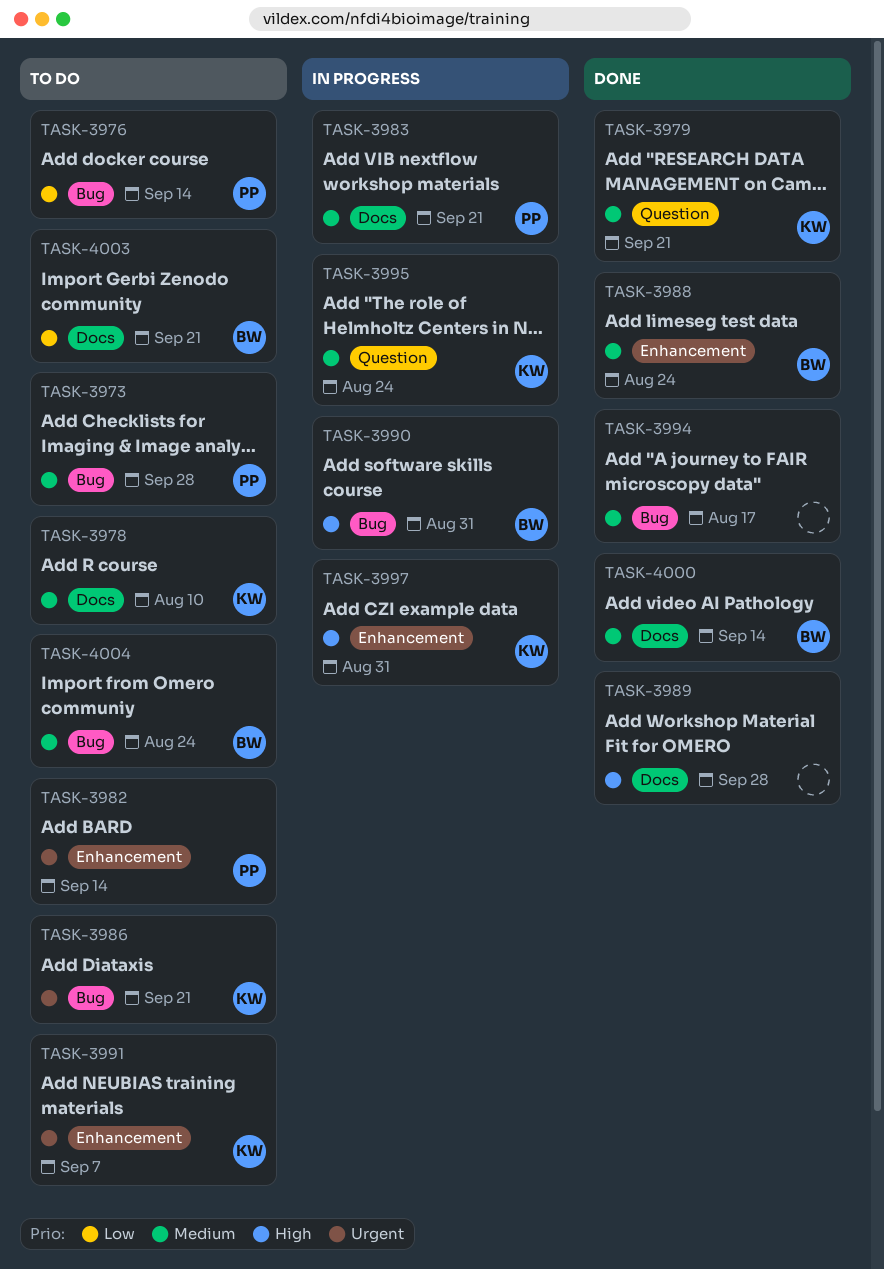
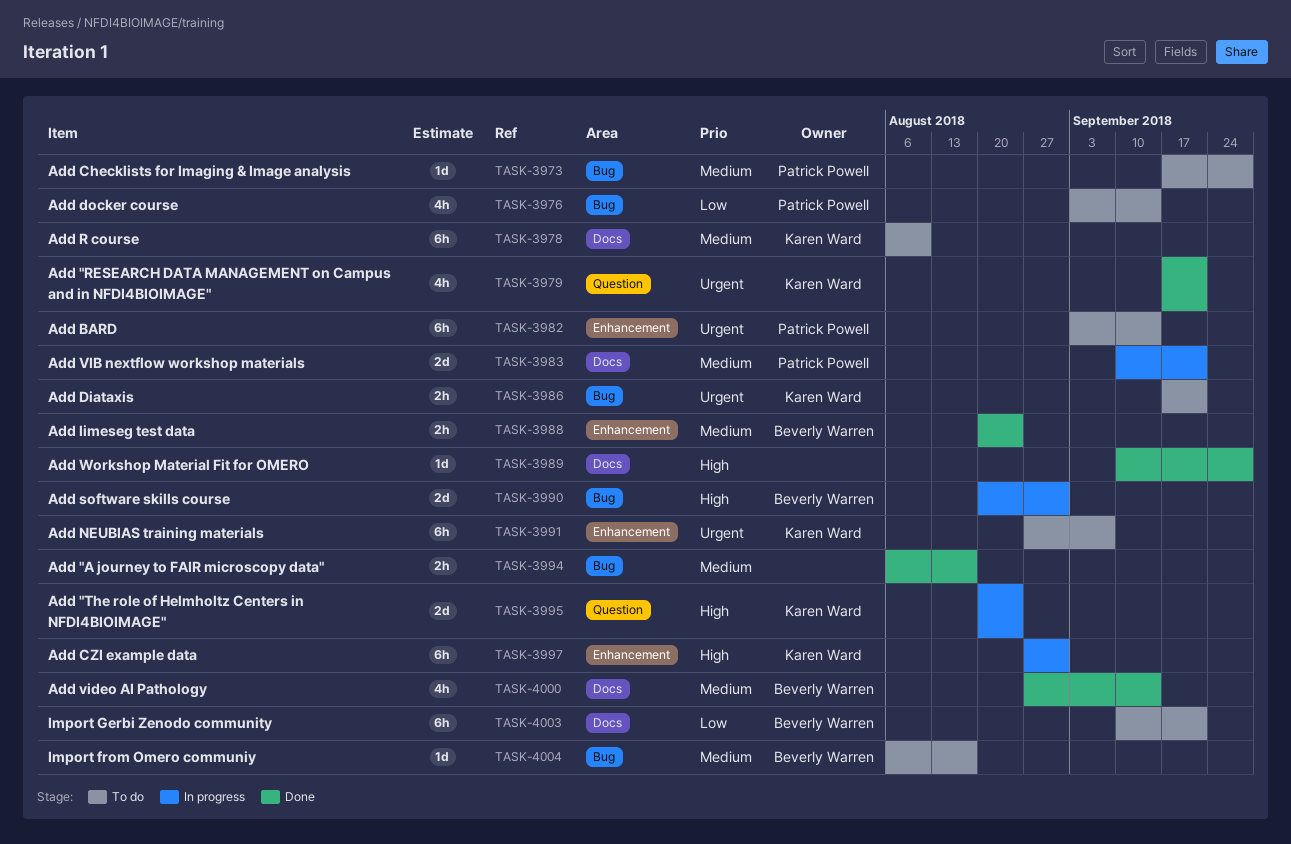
TASK-3979, priority: Medium -> Urgent
TASK-3995, priority: Medium -> High
TASK-4004, due: Aug 24 -> Aug 17

